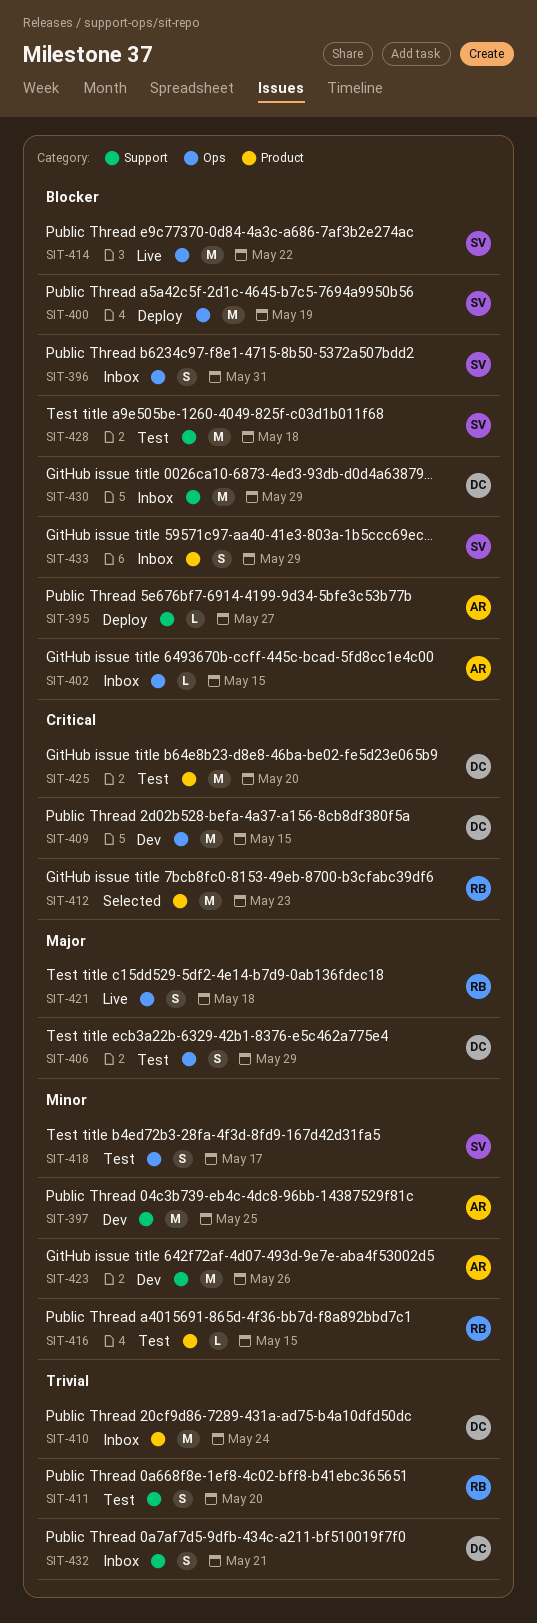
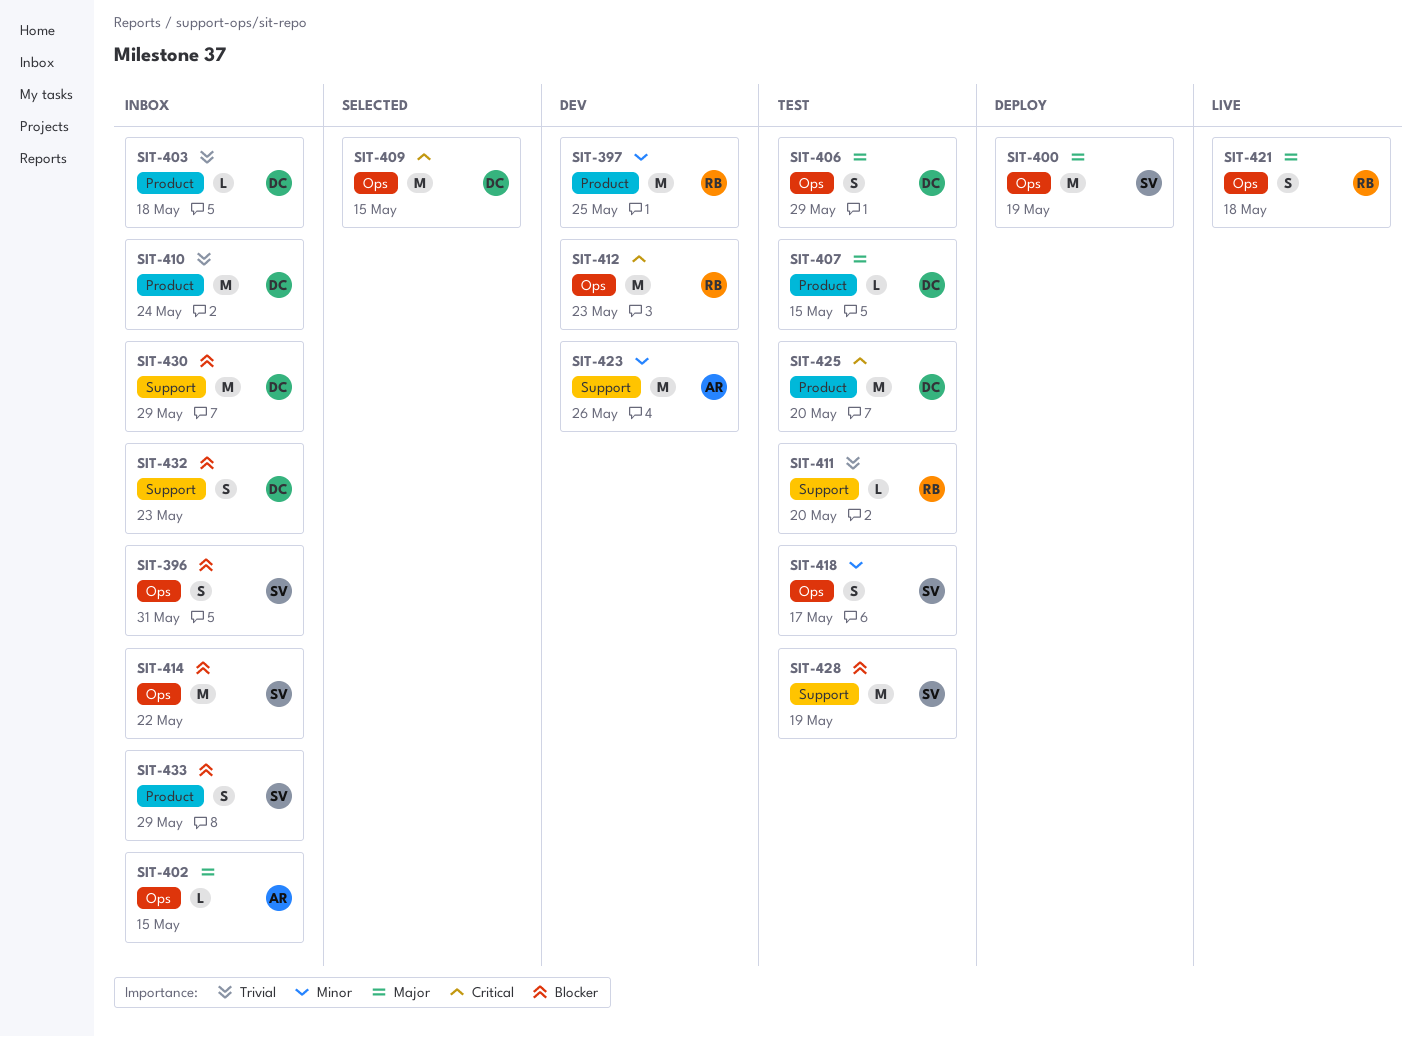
SIT-395: present -> none
SIT-397, owner: AR -> RB
SIT-397, label: Support -> Product
SIT-400, priority: Blocker -> Major
SIT-402, priority: Blocker -> Major
SIT-403: none -> present
SIT-407: none -> present
SIT-409, status: Dev -> Selected
SIT-411, estimate: S -> L
SIT-412, status: Selected -> Dev
SIT-412, label: Product -> Ops
SIT-414, status: Live -> Inbox
SIT-416: present -> none
SIT-428, due: May 18 -> May 19
SIT-432, priority: Trivial -> Blocker
SIT-432, due: May 21 -> May 23

